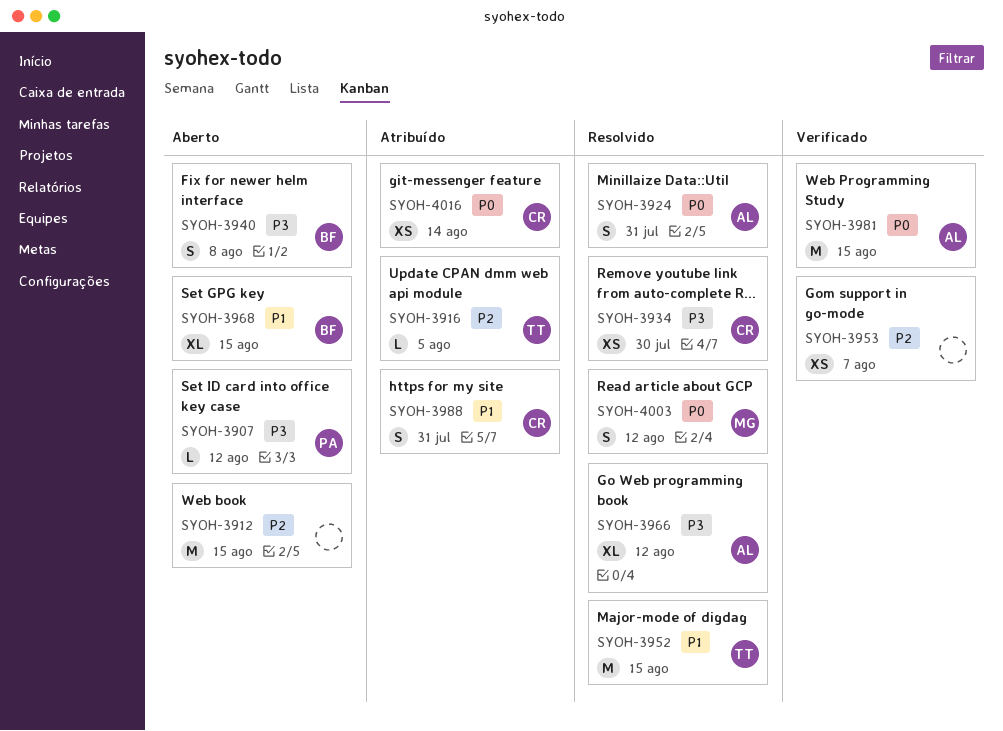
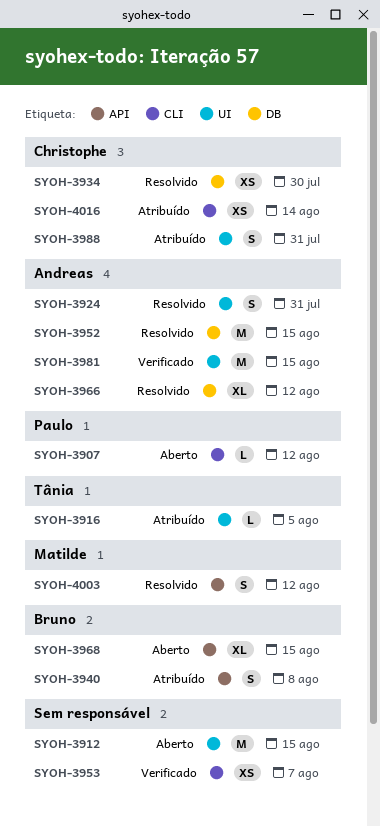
SYOH-3940, status: Aberto -> Atribuído
SYOH-3952, owner: Tânia -> Andreas

